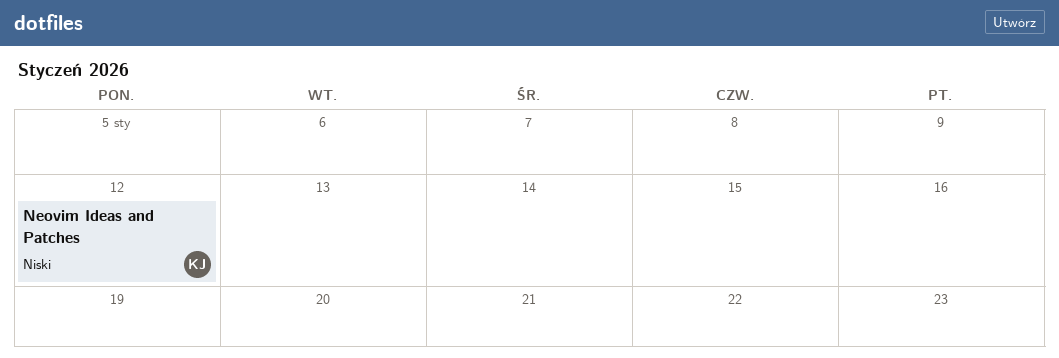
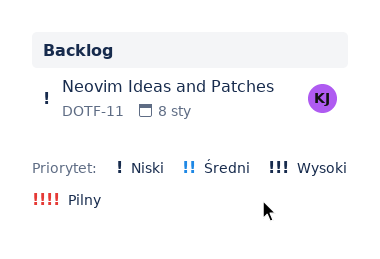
Neovim Ideas and Patches, due: Jan 12 -> Jan 8

